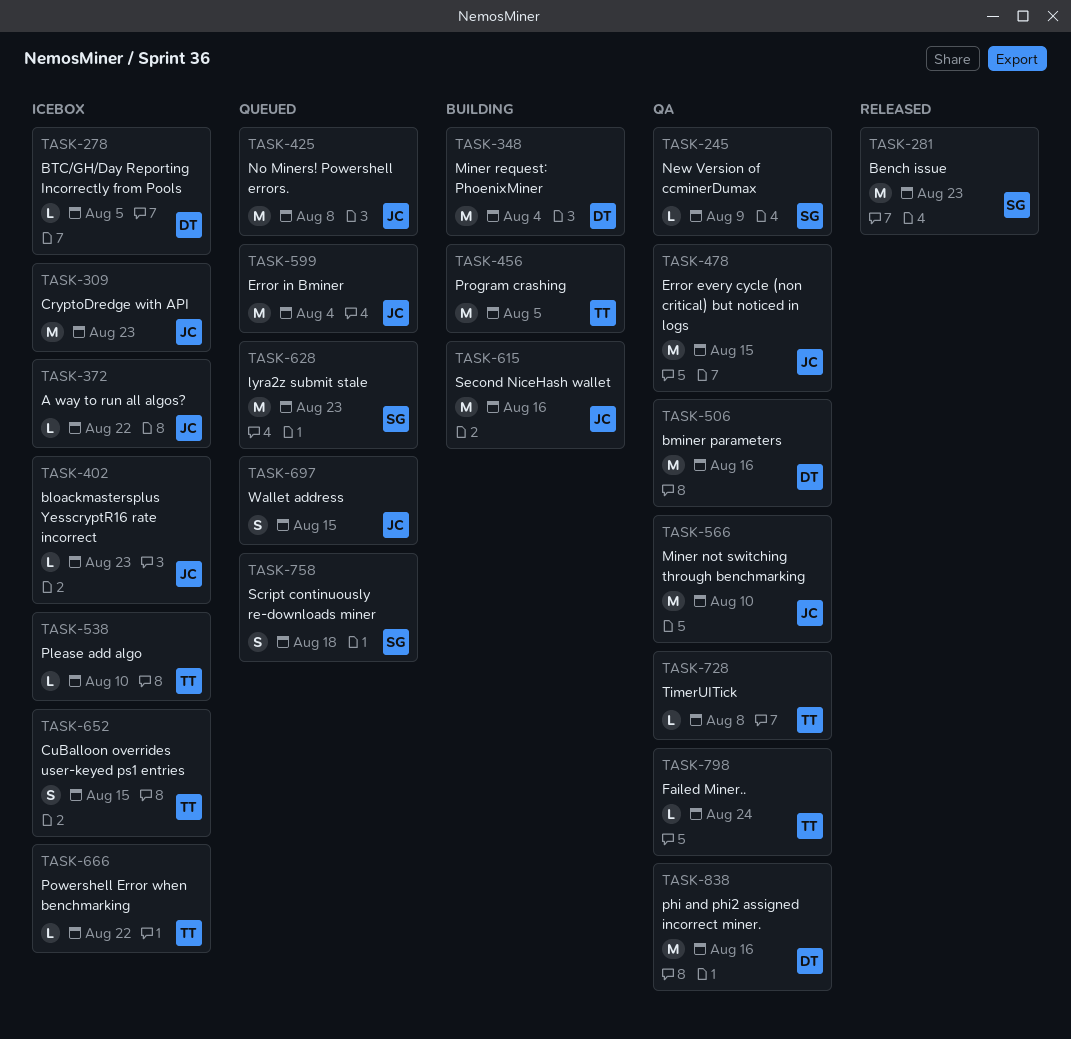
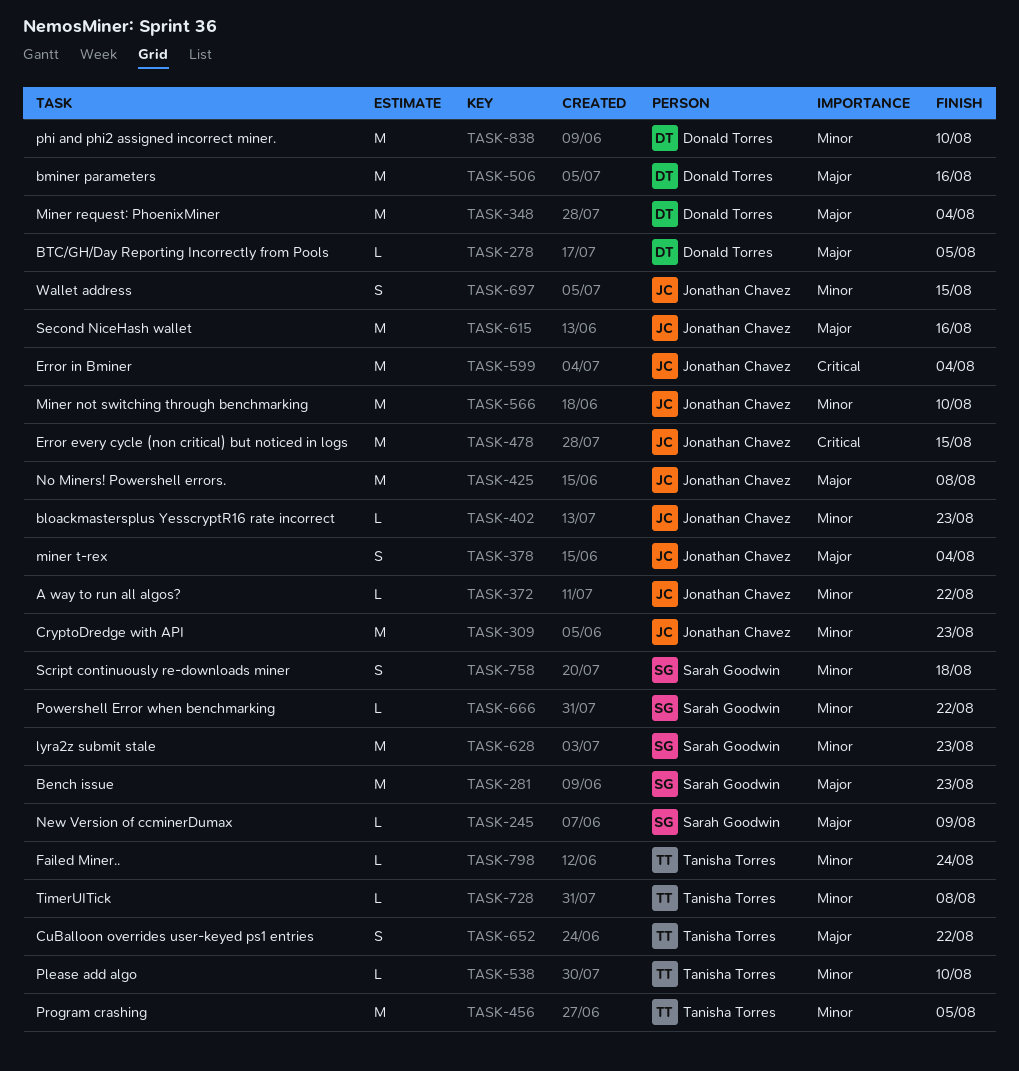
TASK-378: none -> present
TASK-652, due: Aug 15 -> Aug 22
TASK-666, owner: Tanisha Torres -> Sarah Goodwin
TASK-838, due: Aug 16 -> Aug 10

